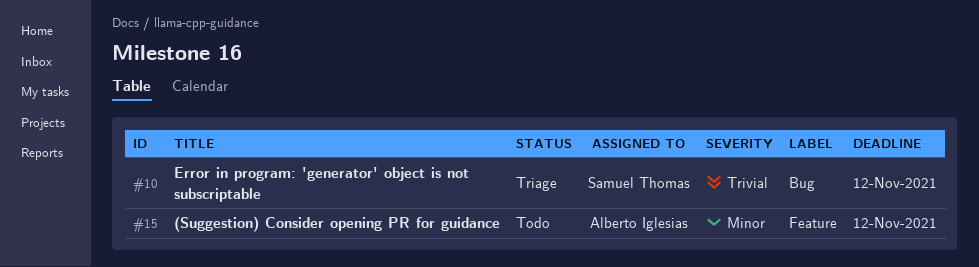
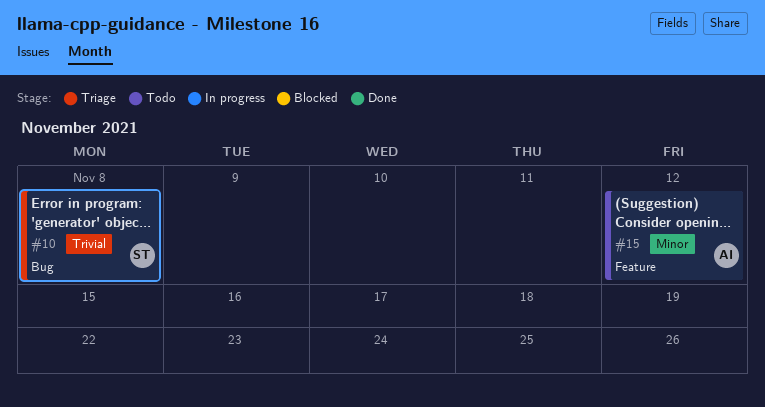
#10, due: Nov 12 -> Nov 8

